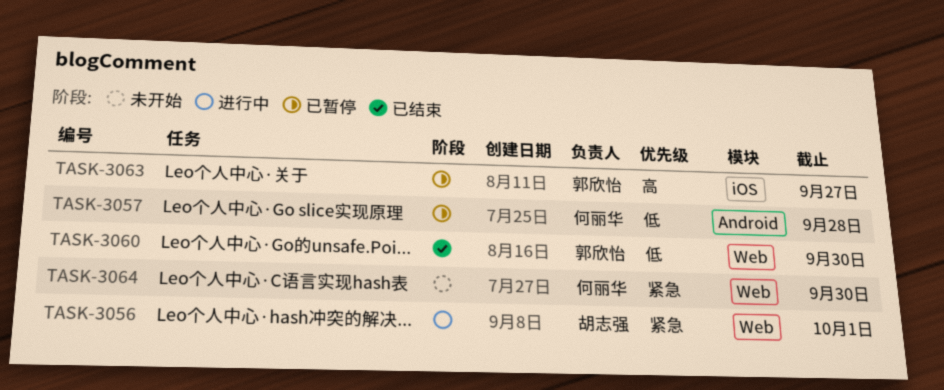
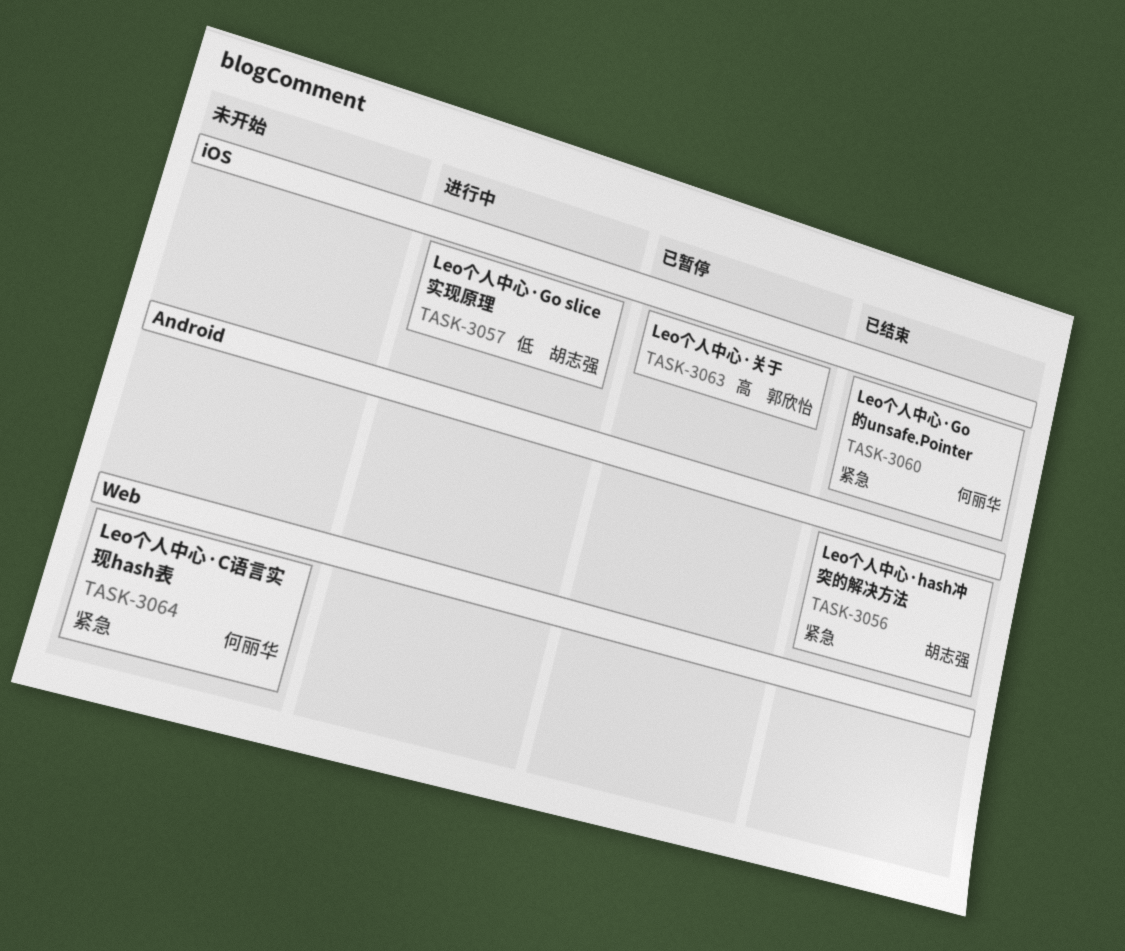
TASK-3056, status: 进行中 -> 已结束
TASK-3056, label: Web -> Android
TASK-3057, status: 已暂停 -> 进行中
TASK-3057, owner: 何丽华 -> 胡志强
TASK-3057, label: Android -> iOS
TASK-3060, owner: 郭欣怡 -> 何丽华
TASK-3060, priority: 低 -> 紧急
TASK-3060, label: Web -> iOS

